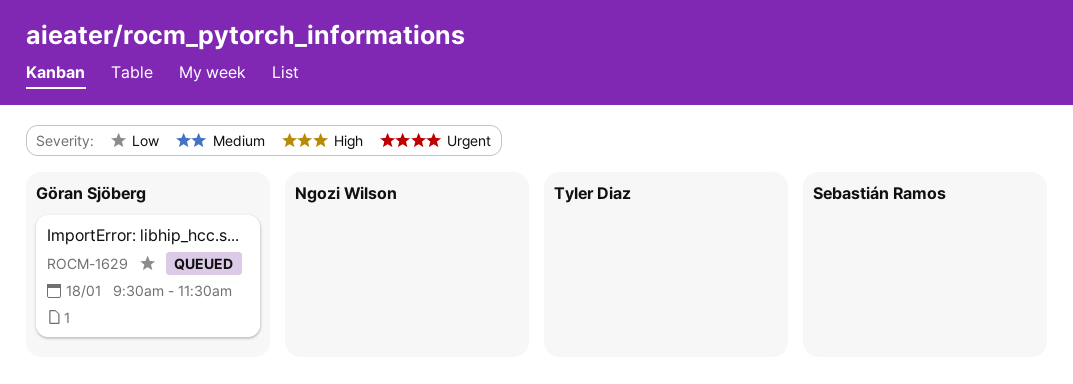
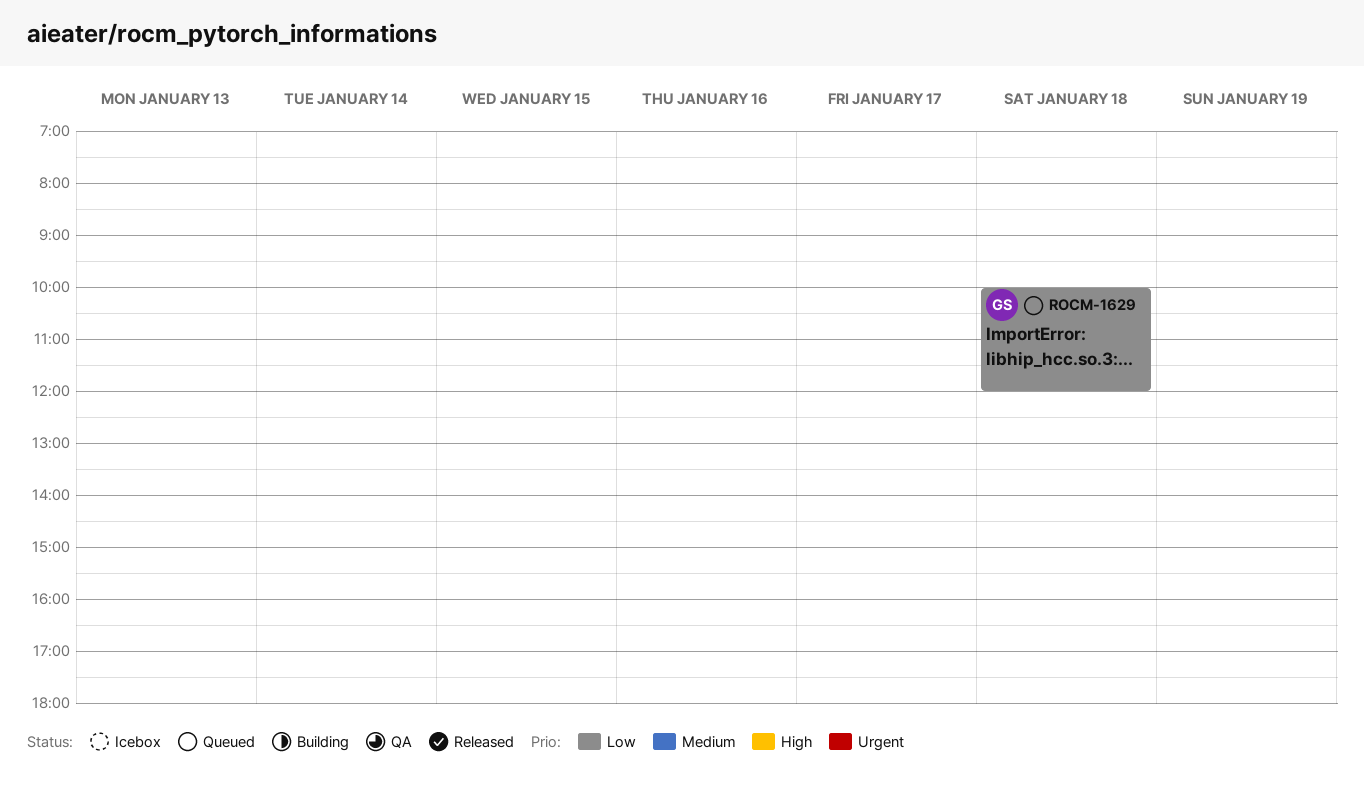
ROCM-1629, begins: 09:30 -> 10:00
ROCM-1629, ends: 11:30 -> 12:00

